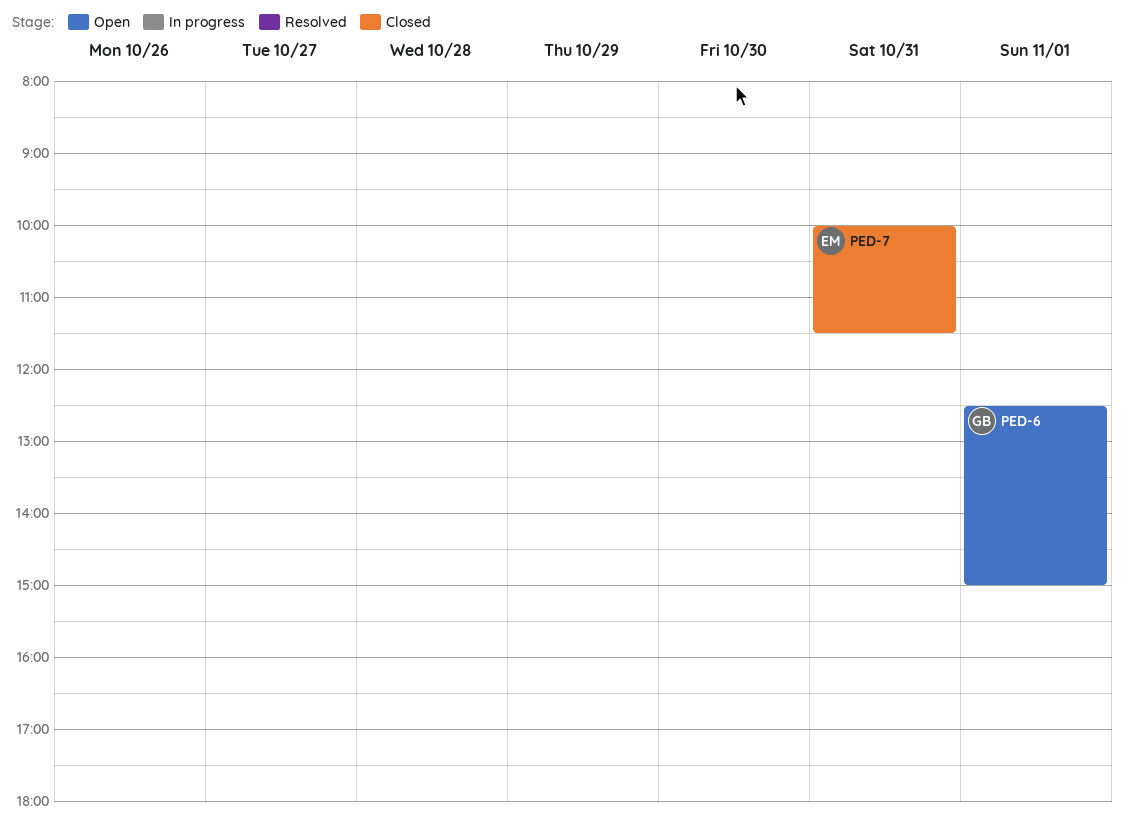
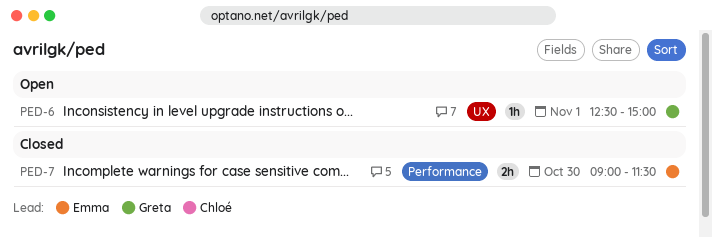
PED-7, day: Oct 31 -> Oct 30
PED-7, begins: 10:00 -> 09:00

